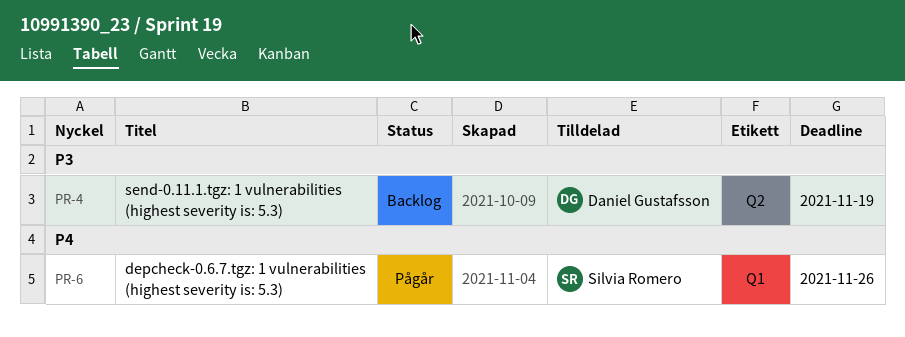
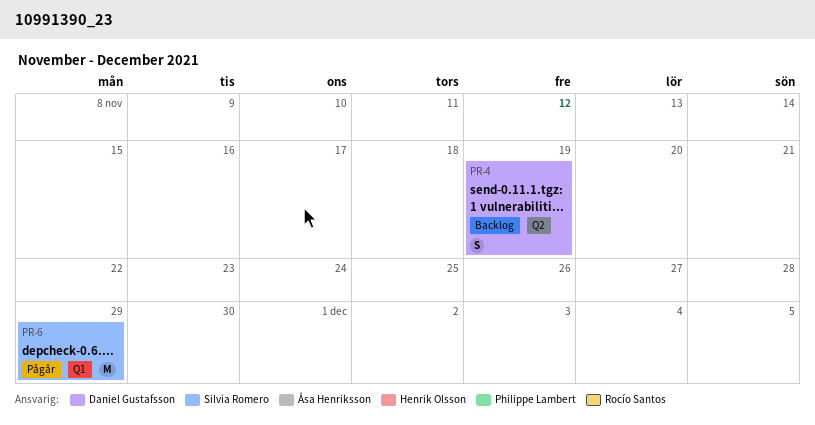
PR-6, due: Nov 26 -> Nov 29

